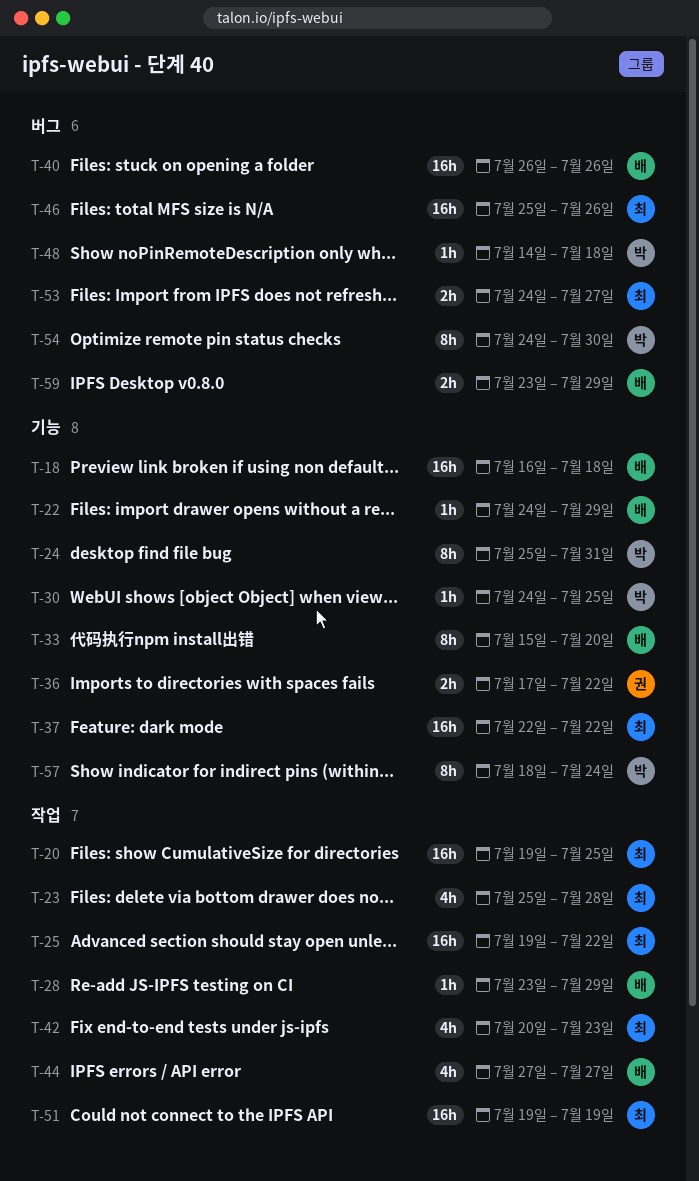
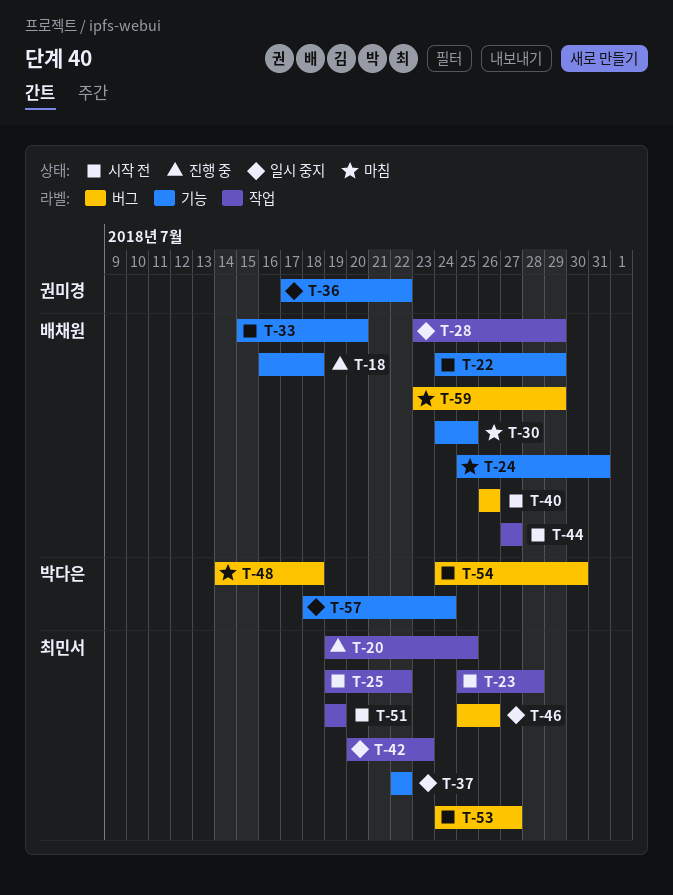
T-24, owner: 박다은 -> 배채원
T-30, owner: 박다은 -> 배채원

